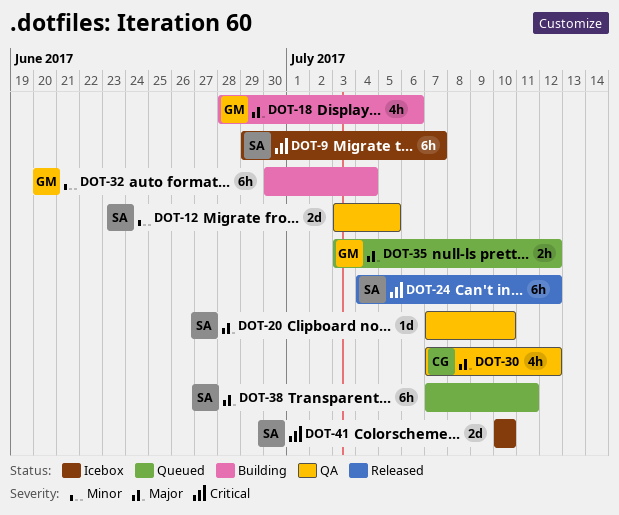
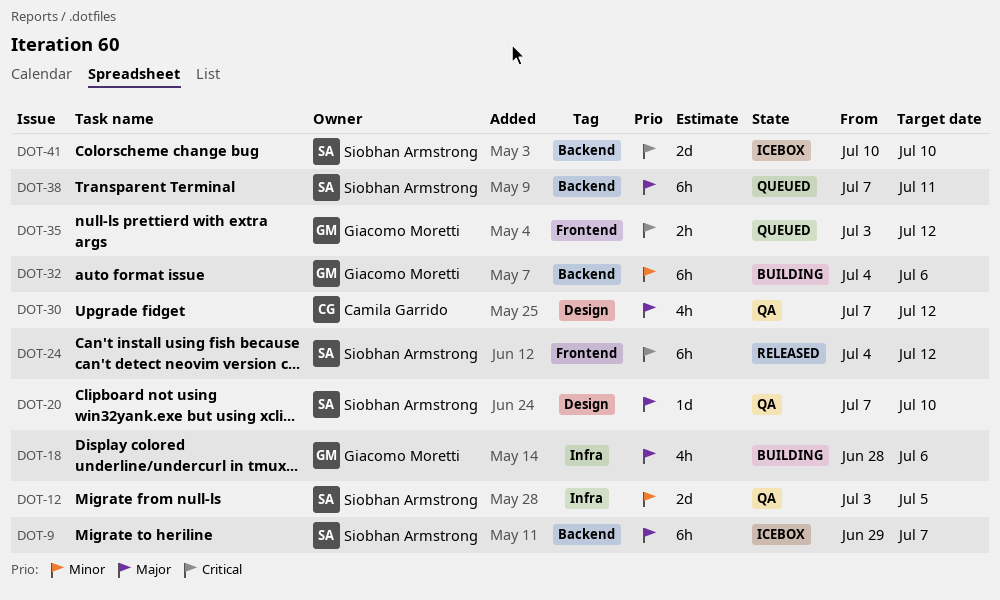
DOT-9, priority: Critical -> Major
DOT-32, start: Jun 30 -> Jul 4
DOT-32, due: Jul 4 -> Jul 6
DOT-35, priority: Major -> Critical

